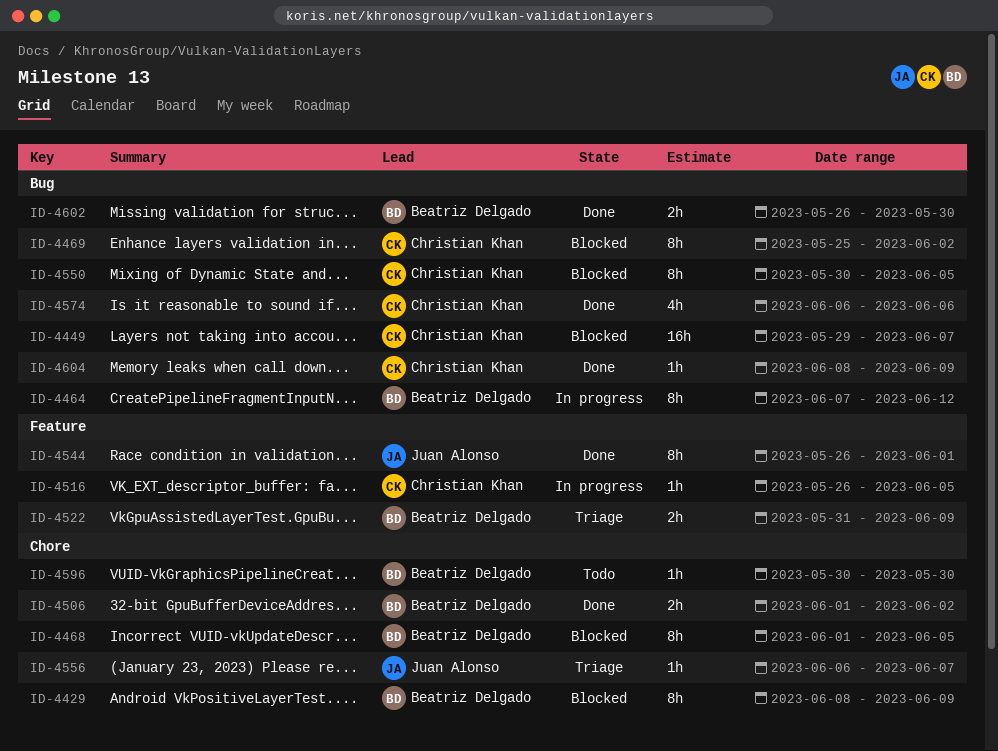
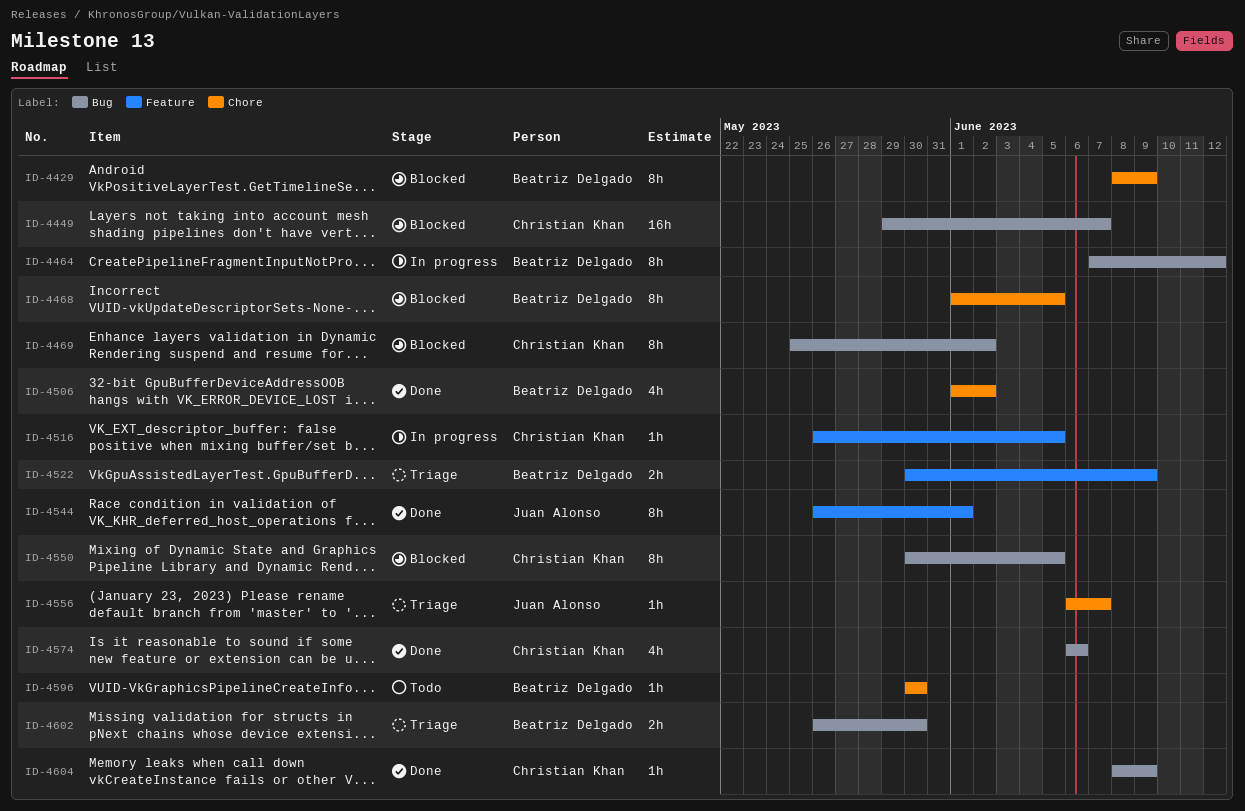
ID-4506, estimate: 2h -> 4h
ID-4522, start: May 31 -> May 30
ID-4602, status: Done -> Triage

